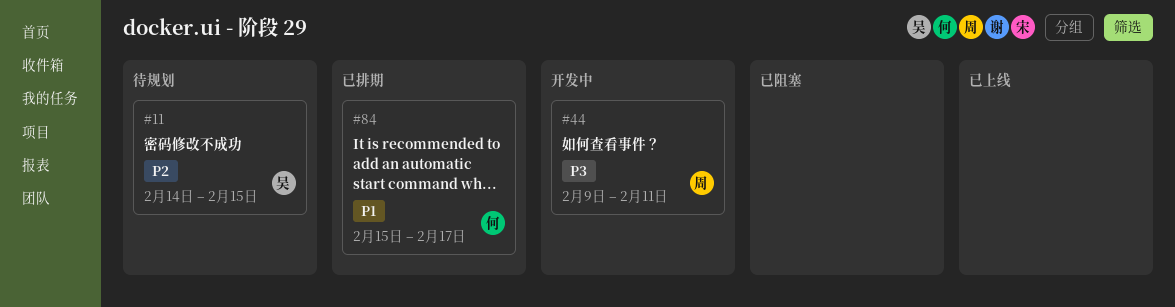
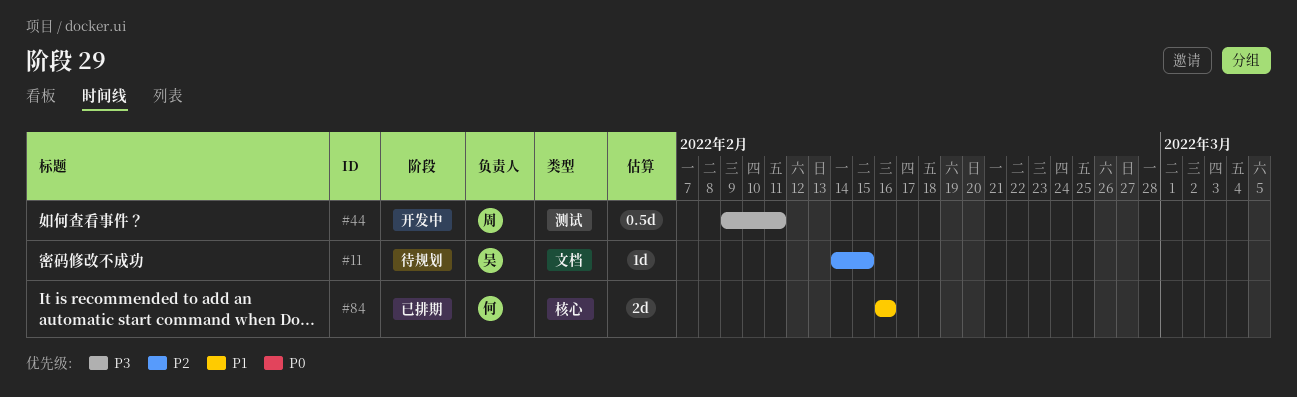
#84, start: Feb 15 -> Feb 16
#84, due: Feb 17 -> Feb 16

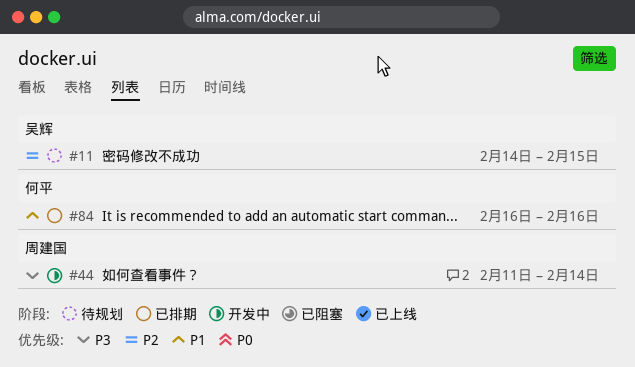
#44, start: Feb 9 -> Feb 11
#44, due: Feb 11 -> Feb 14

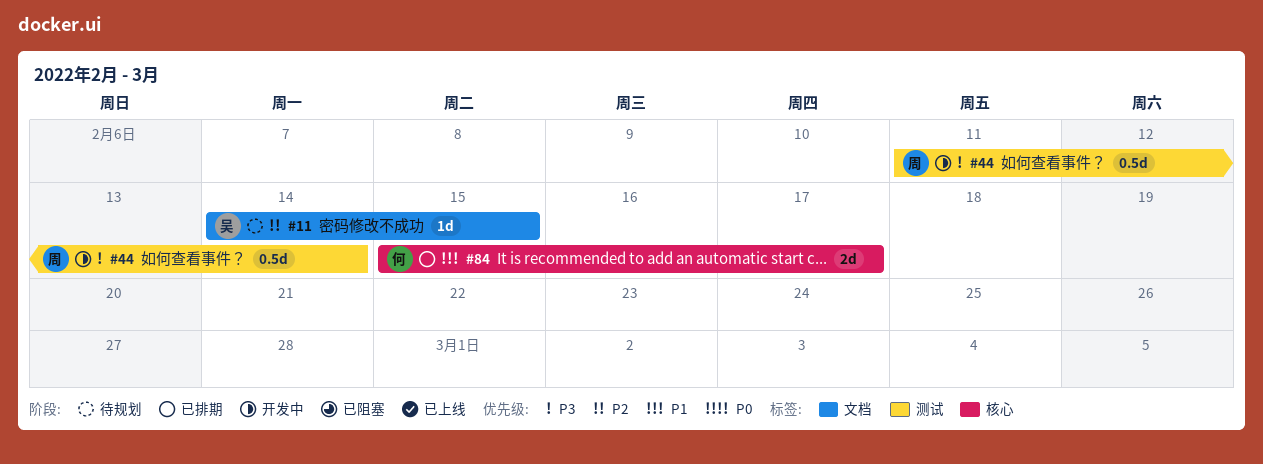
#84, start: Feb 16 -> Feb 15
#84, due: Feb 16 -> Feb 17

